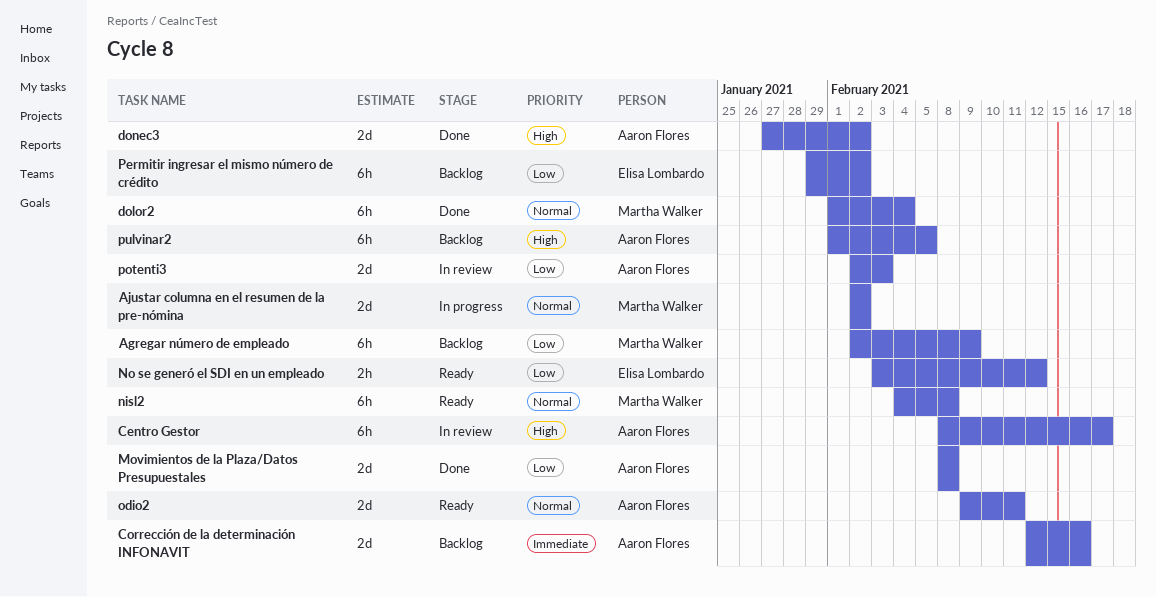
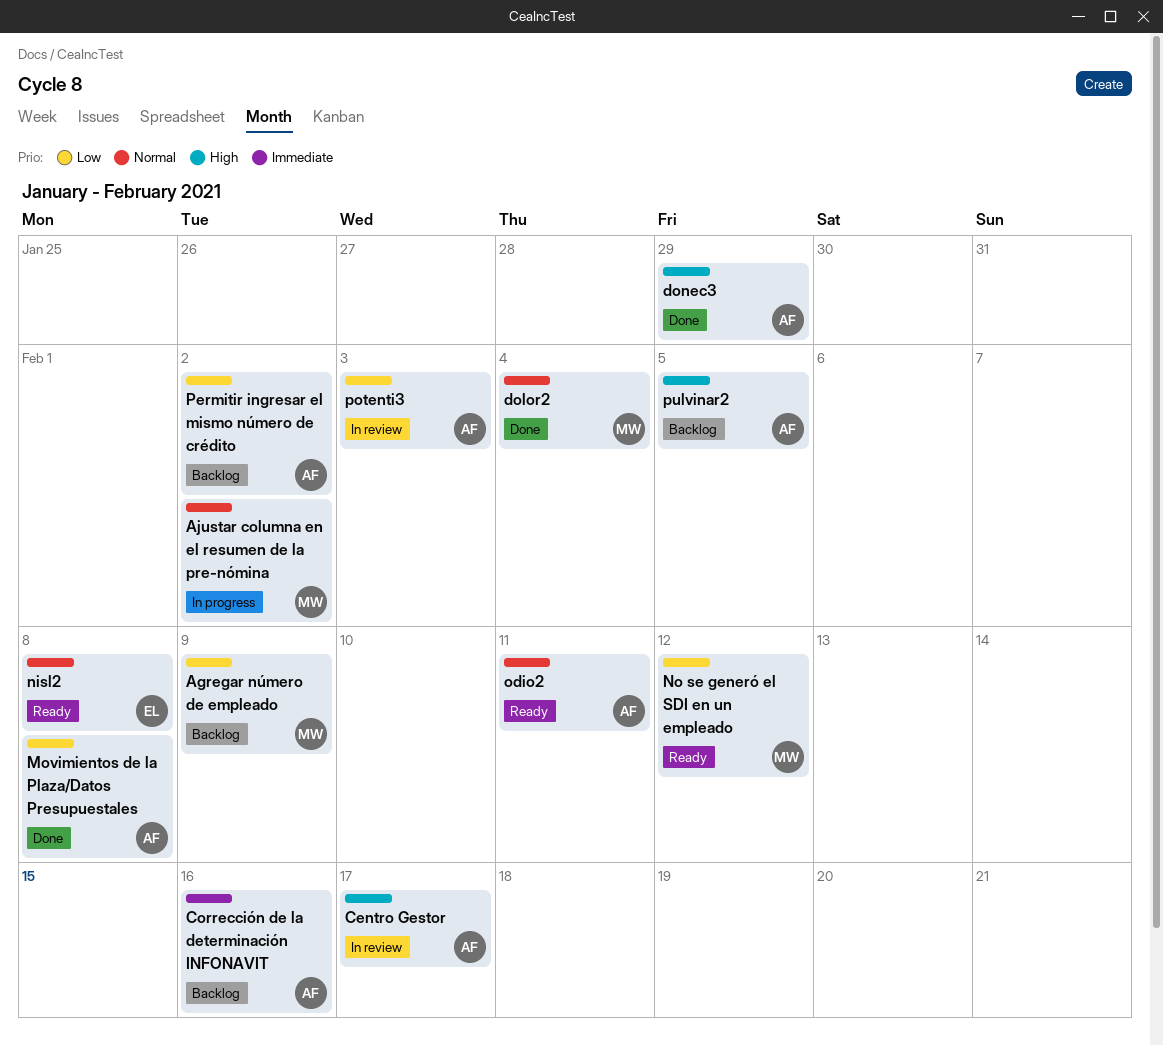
donec3, due: Feb 2 -> Jan 29
nisl2, owner: Martha Walker -> Elisa Lombardo
No se generó el SDI en un empleado, owner: Elisa Lombardo -> Martha Walker
Permitir ingresar el mismo número de crédito, owner: Elisa Lombardo -> Aaron Flores

